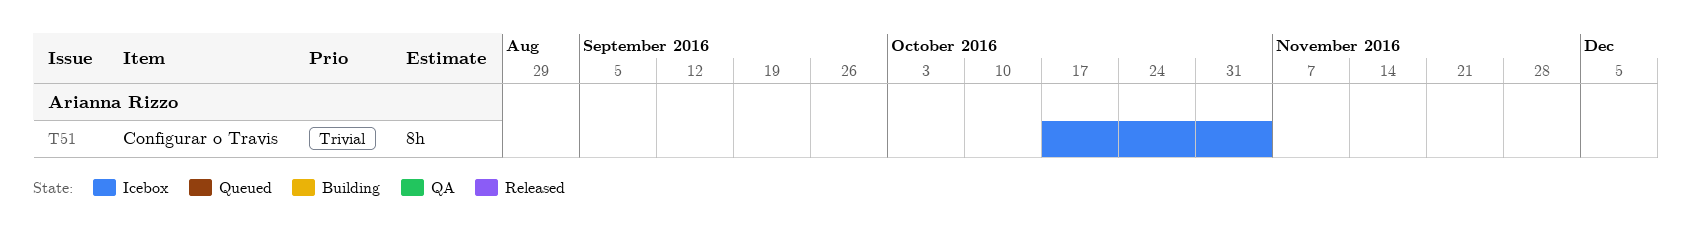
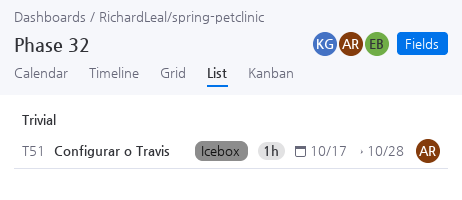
T51, estimate: 8h -> 1h
T51, due: Nov 4 -> Oct 28

